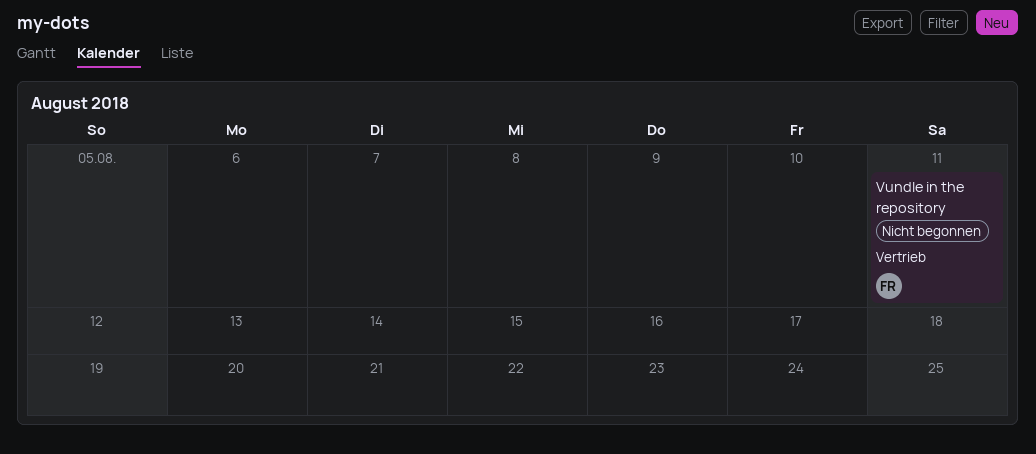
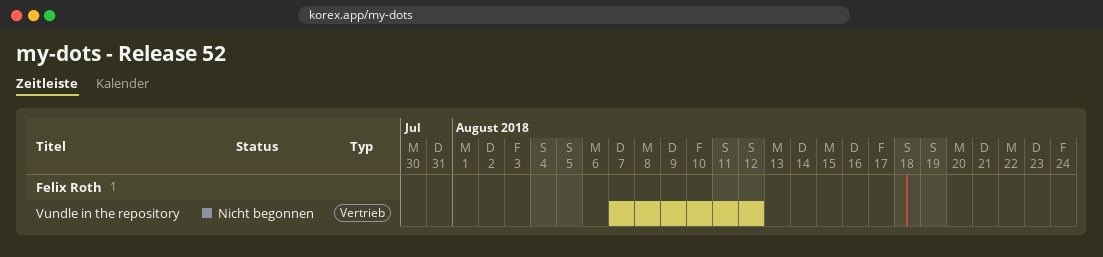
Vundle in the repository, due: Aug 11 -> Aug 12

